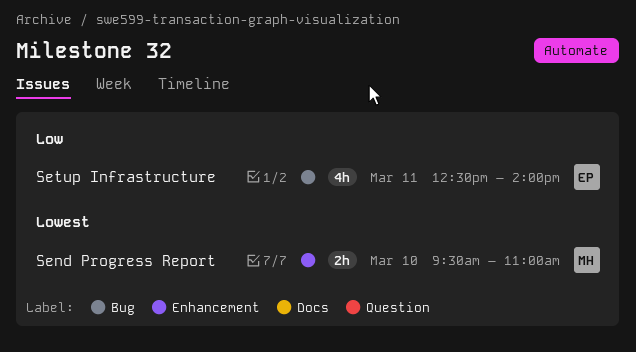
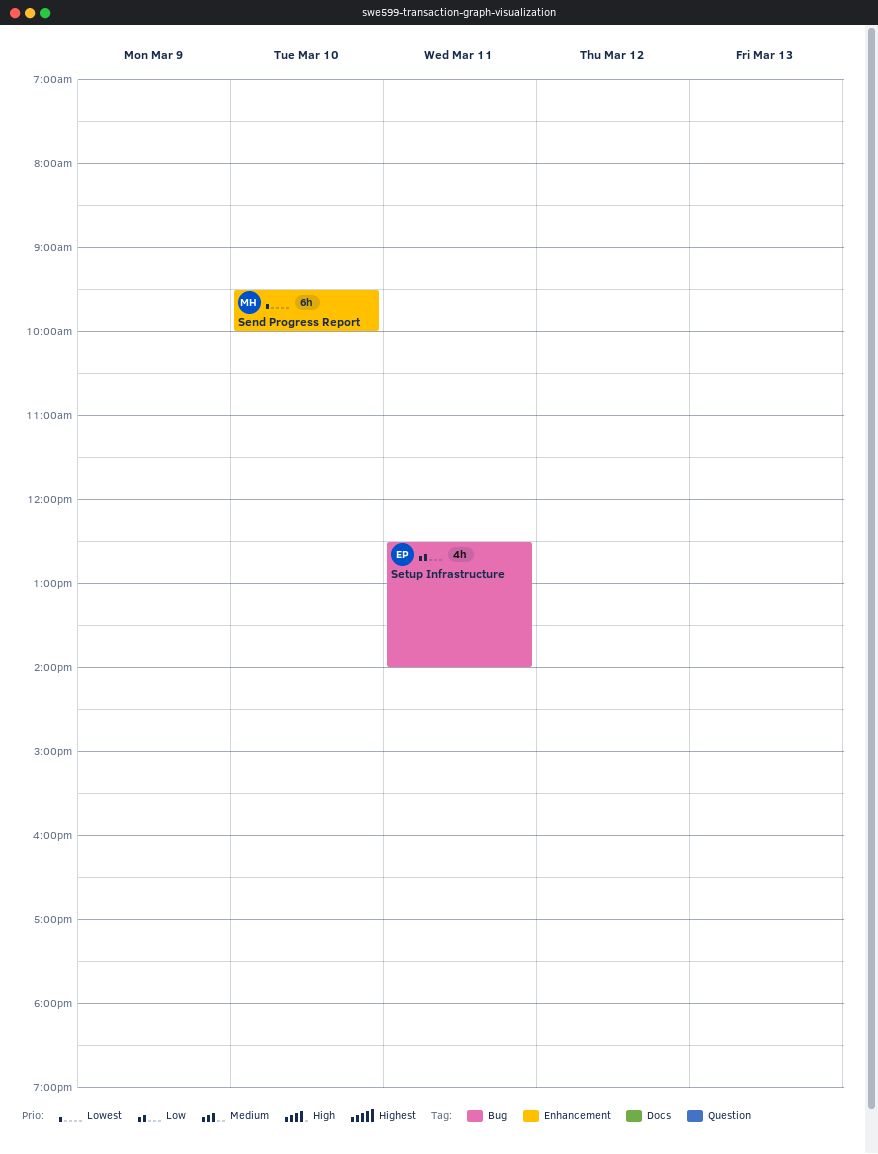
Send Progress Report, estimate: 2h -> 6h
Send Progress Report, ends: 11:00 -> 10:00

